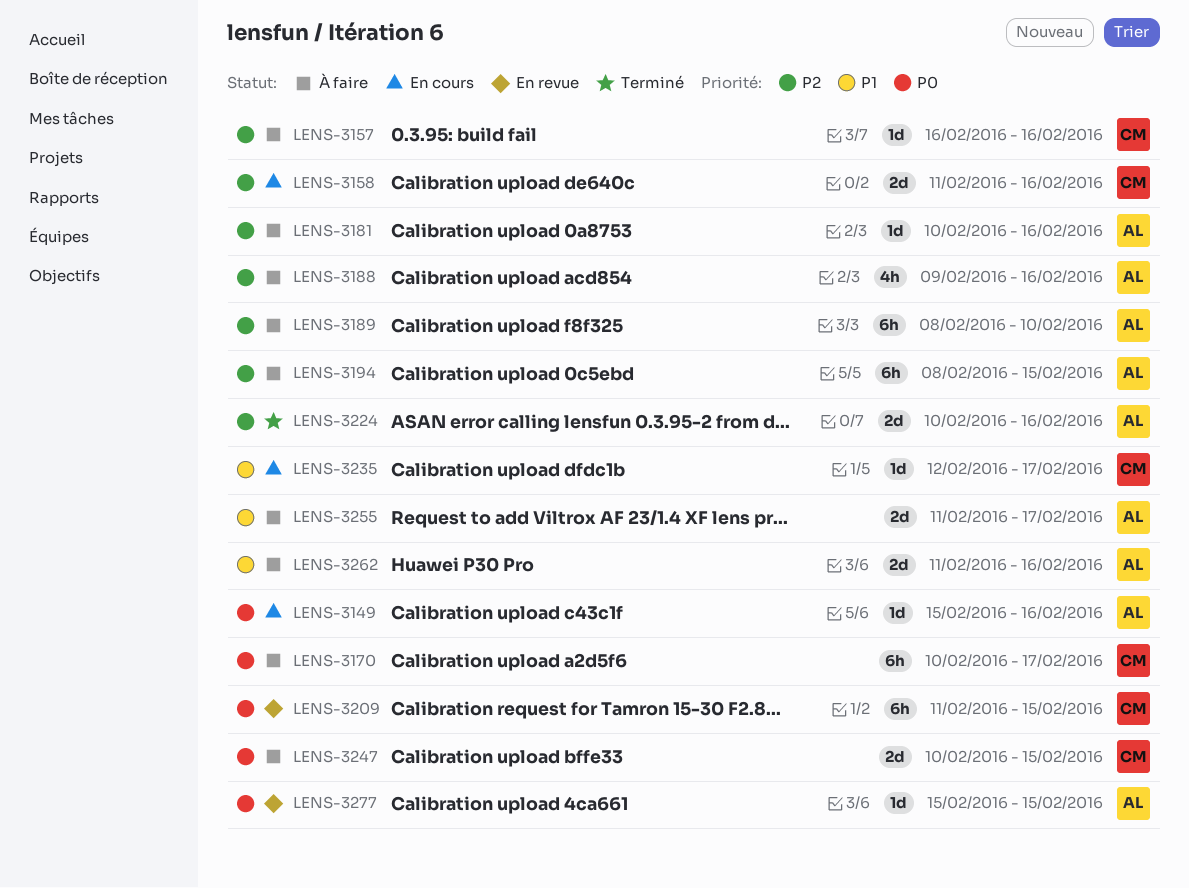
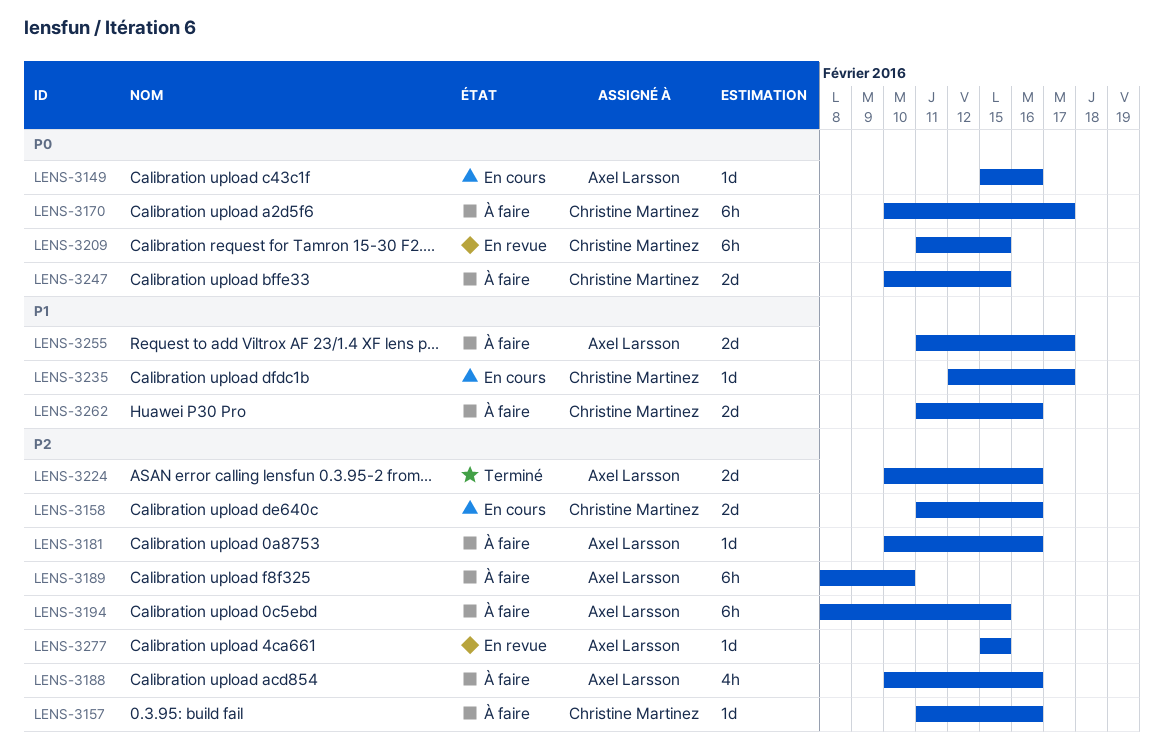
LENS-3157, start: Feb 16 -> Feb 11
LENS-3188, start: Feb 9 -> Feb 10
LENS-3262, owner: Axel Larsson -> Christine Martinez
LENS-3277, priority: P0 -> P2

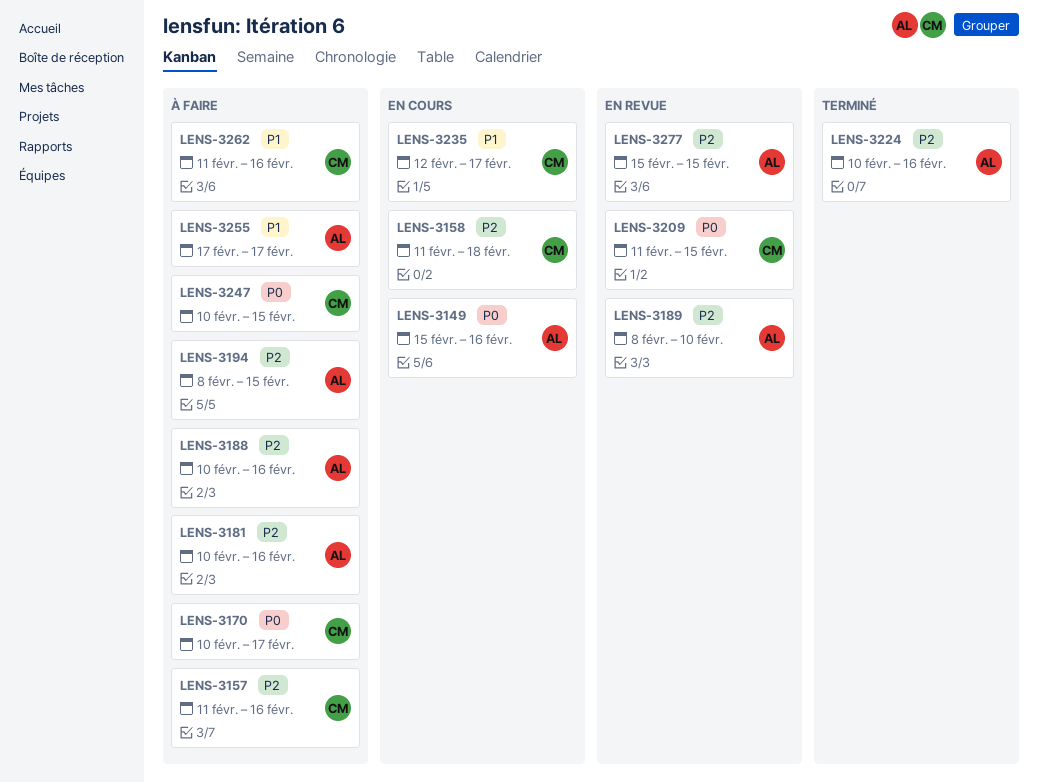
LENS-3158, due: Feb 16 -> Feb 18
LENS-3189, status: À faire -> En revue
LENS-3255, start: Feb 11 -> Feb 17

